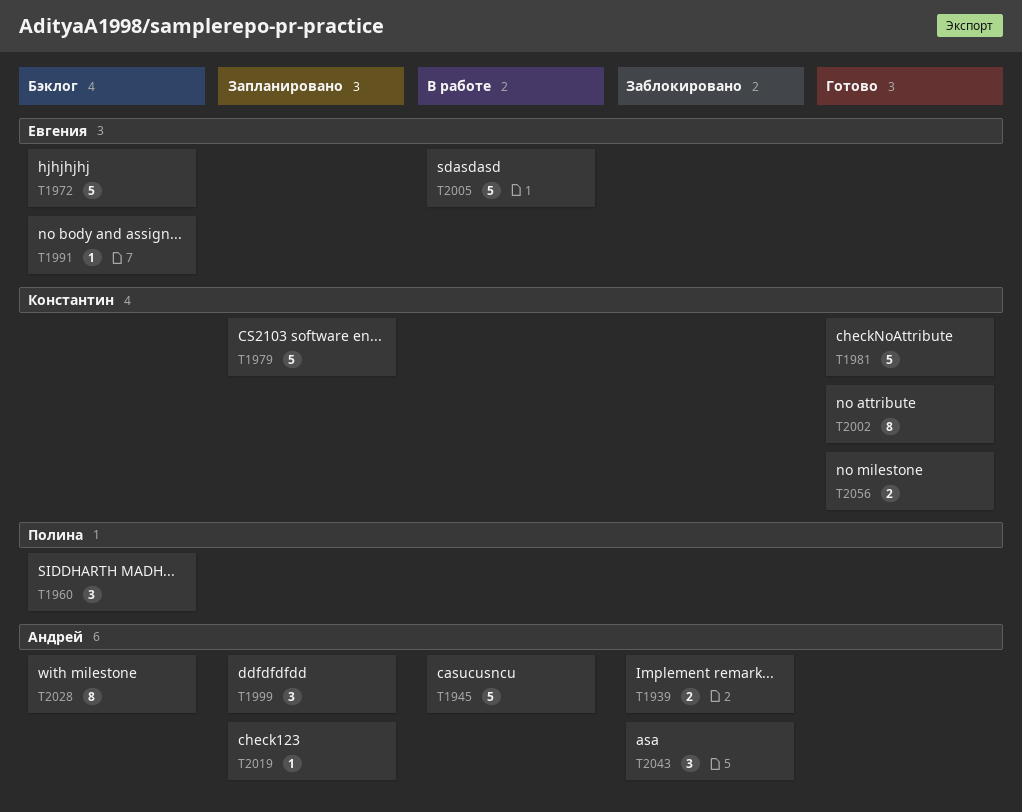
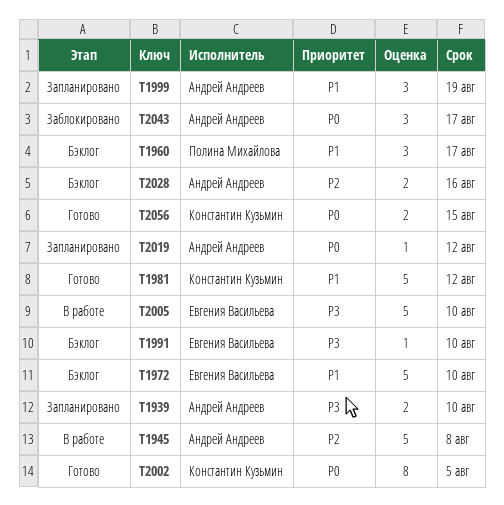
T1939, status: Заблокировано -> Запланировано
T1979: present -> none
T2028, estimate: 8 -> 2

